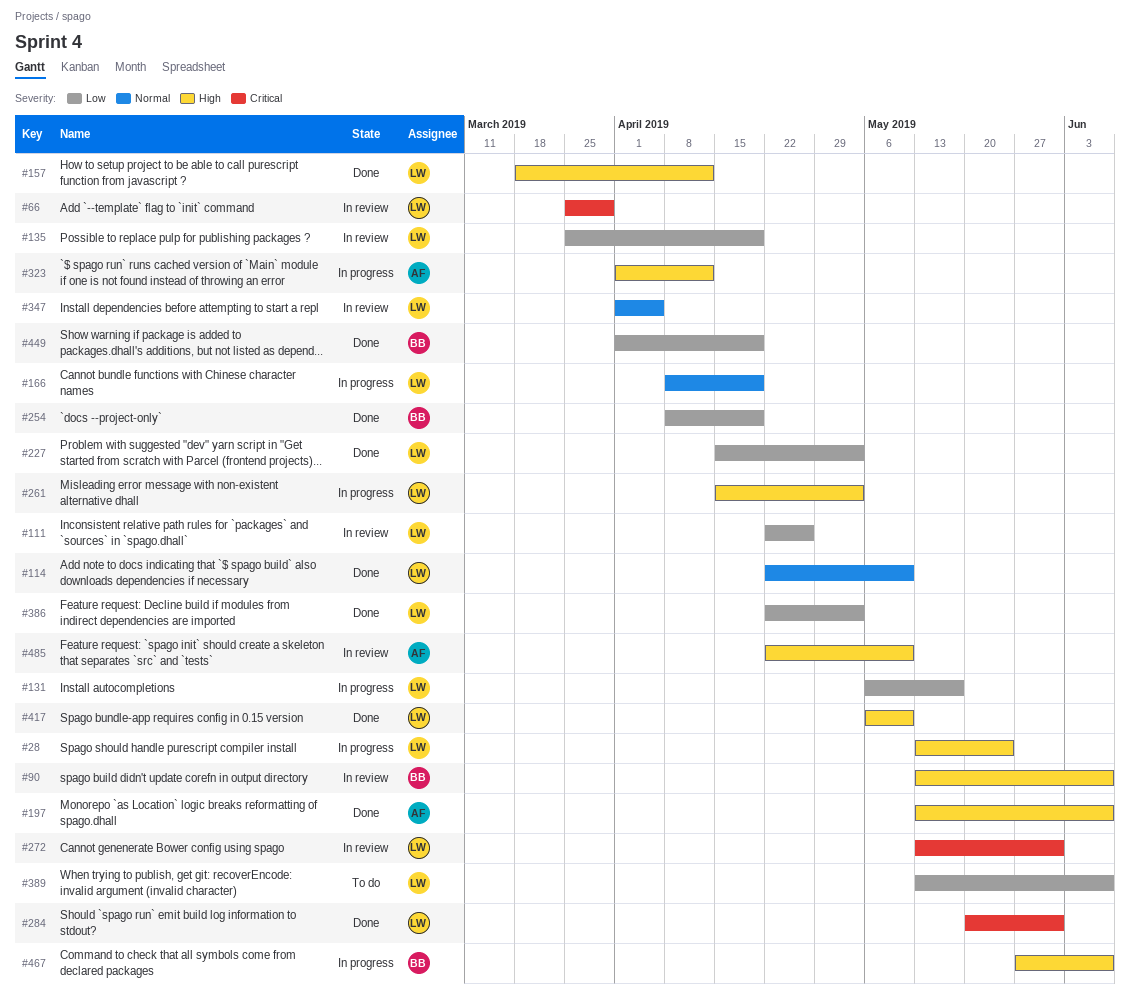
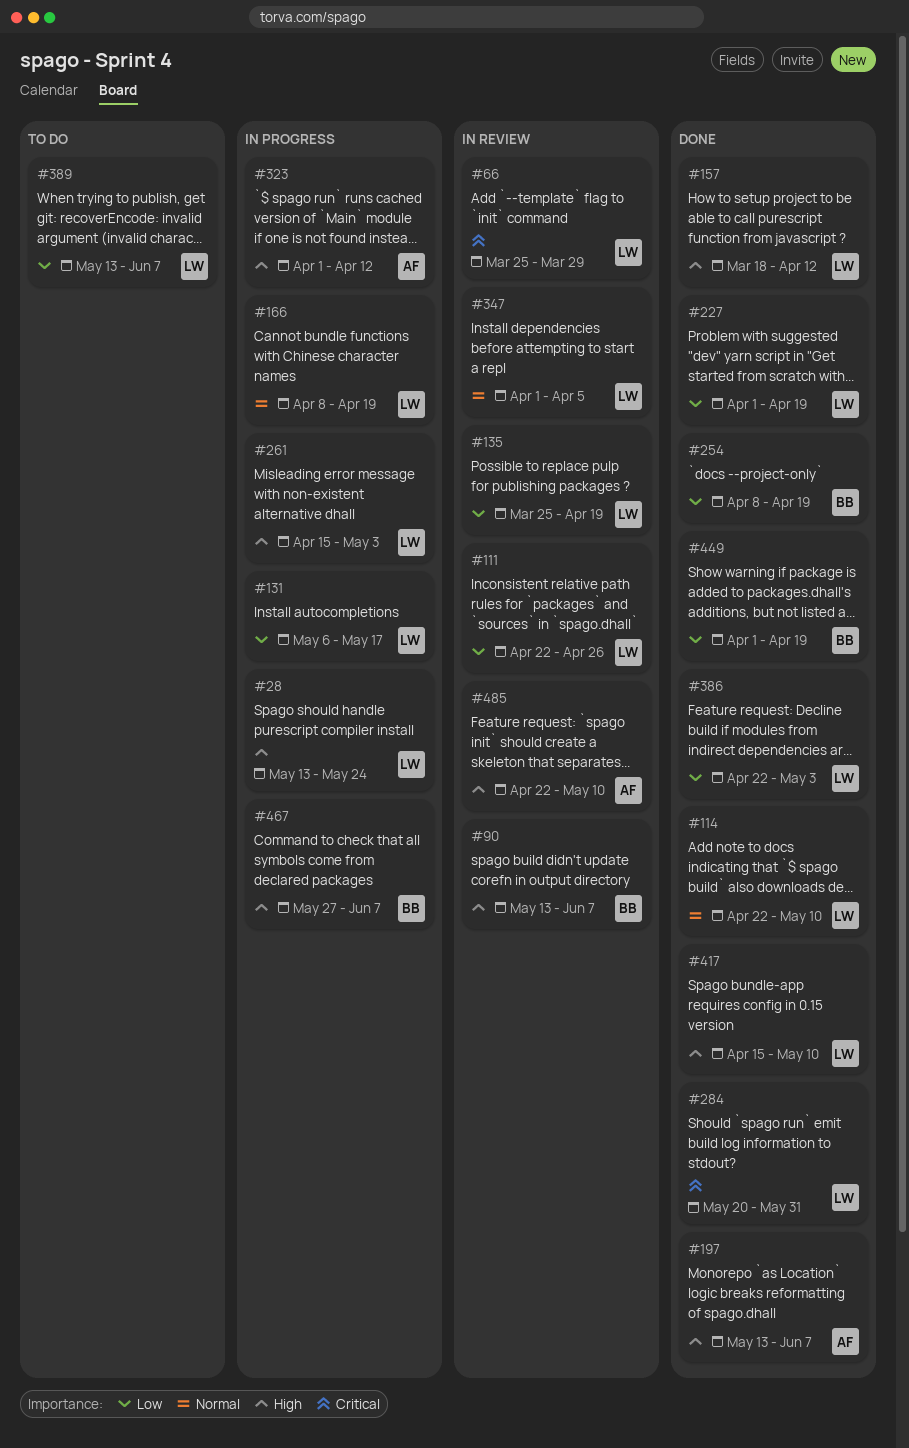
#227, start: Apr 15 -> Apr 1
#227, due: May 3 -> Apr 19
#272: present -> none
#417, start: May 6 -> Apr 15

